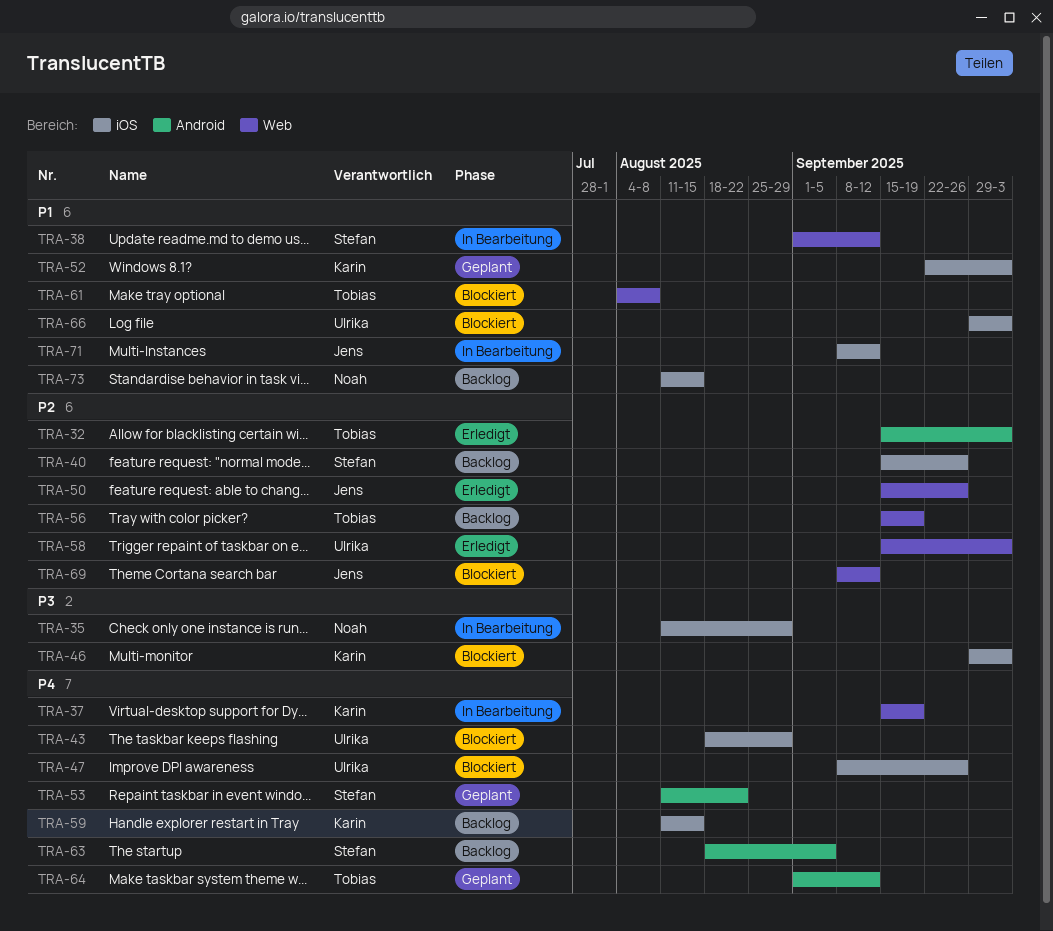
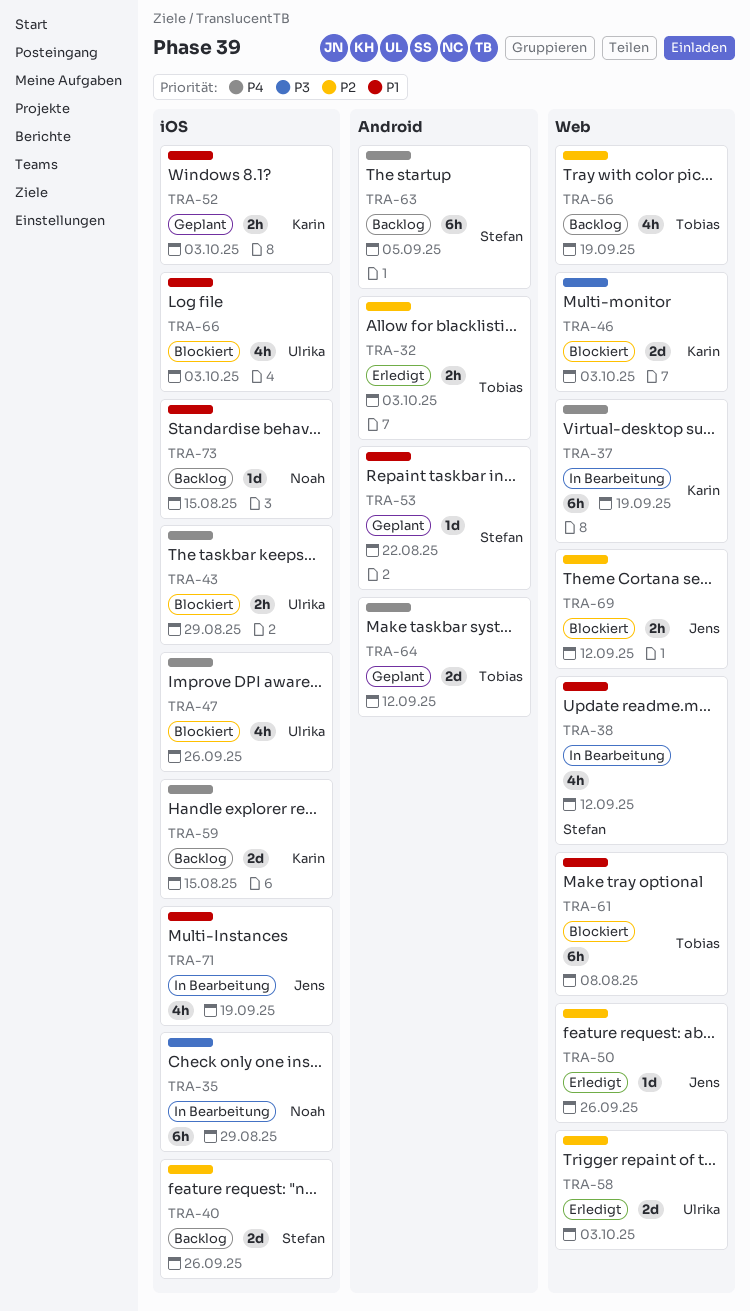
TRA-46, label: iOS -> Web
TRA-53, priority: P4 -> P1
TRA-71, due: Sep 12 -> Sep 19

